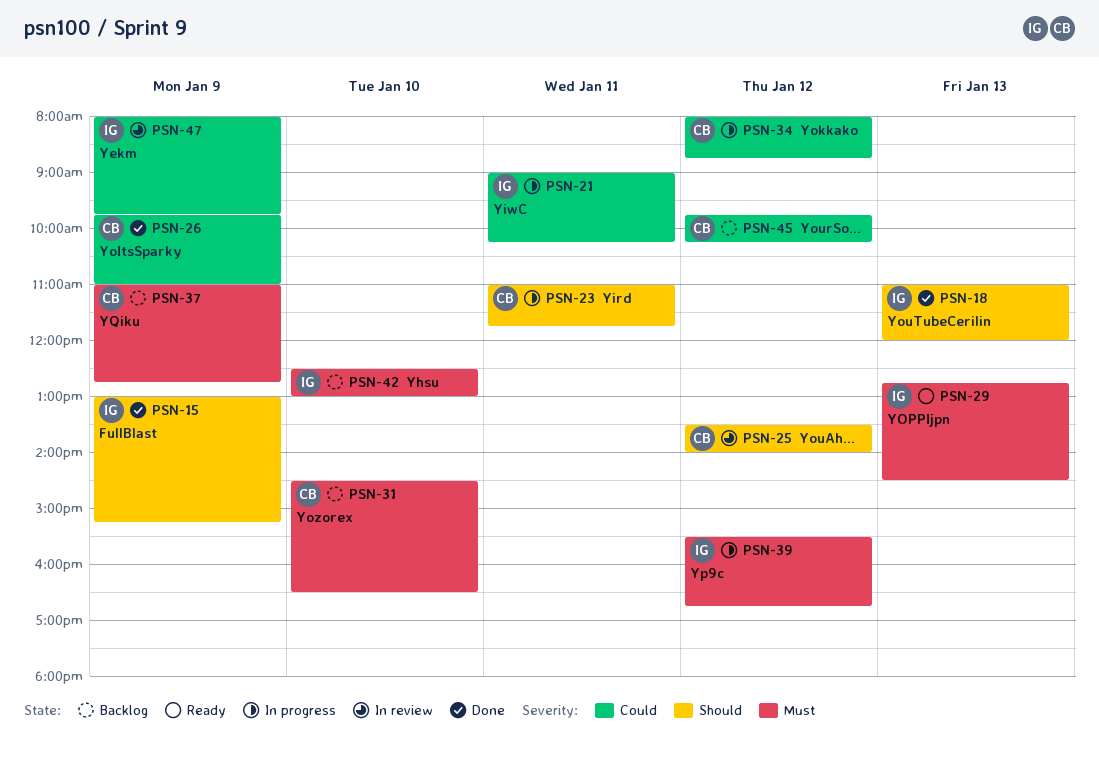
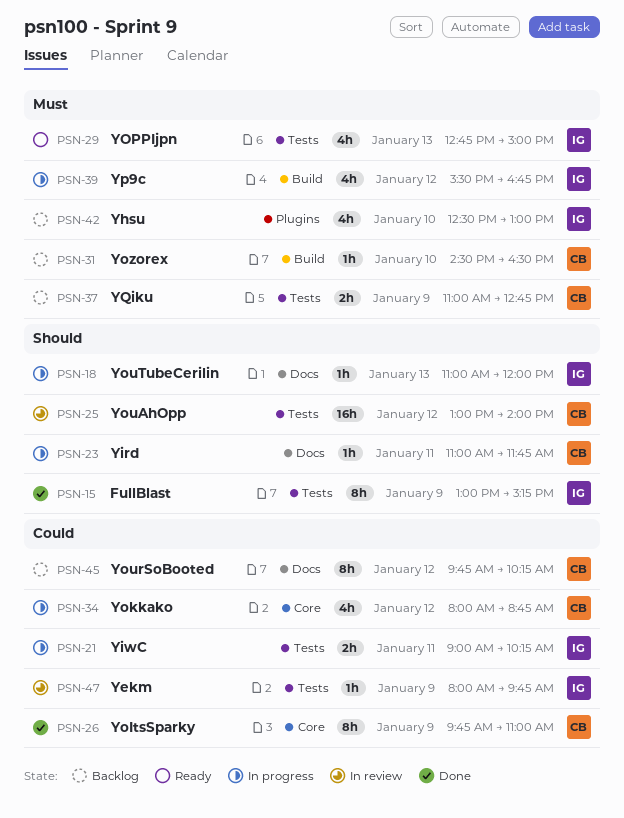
PSN-18, status: Done -> In progress
PSN-25, begins: 13:30 -> 13:00
PSN-29, ends: 14:30 -> 15:00

